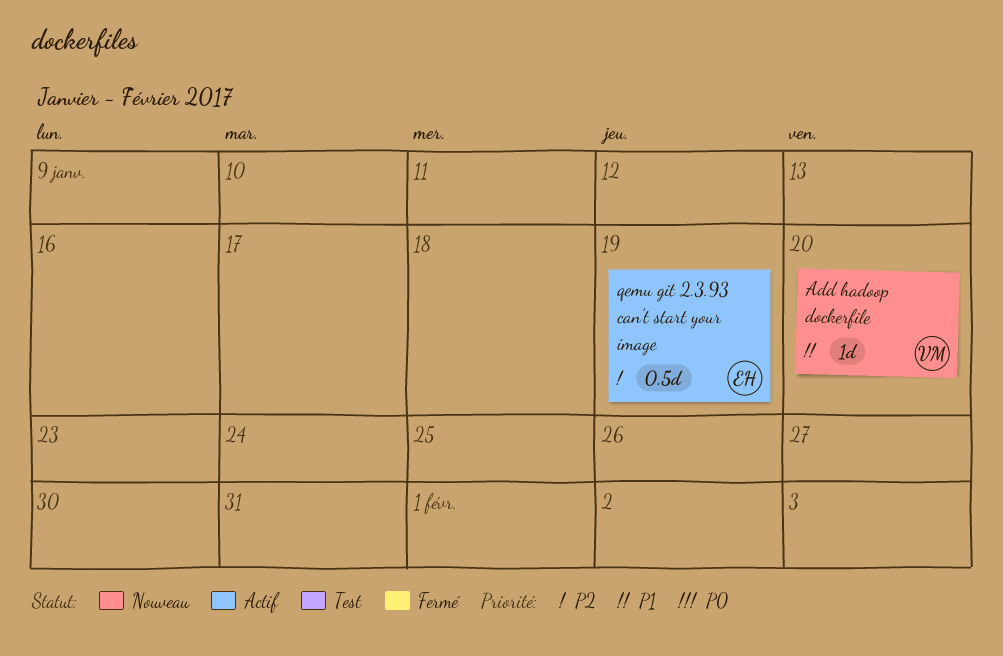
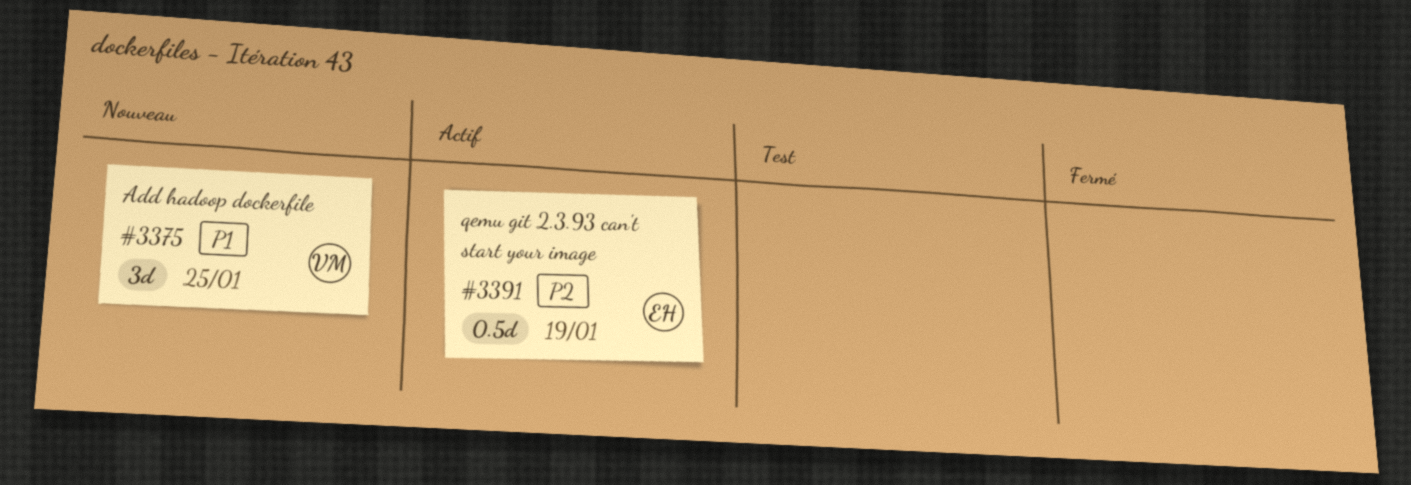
Add hadoop dockerfile, estimate: 1d -> 3d
Add hadoop dockerfile, due: Jan 20 -> Jan 25

